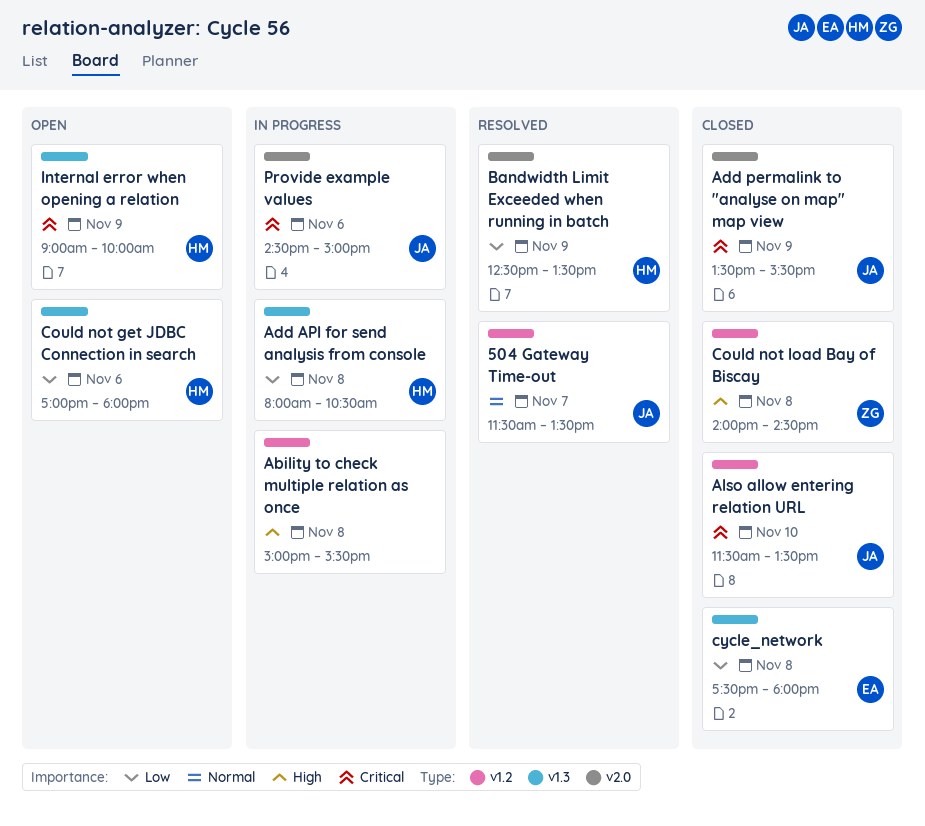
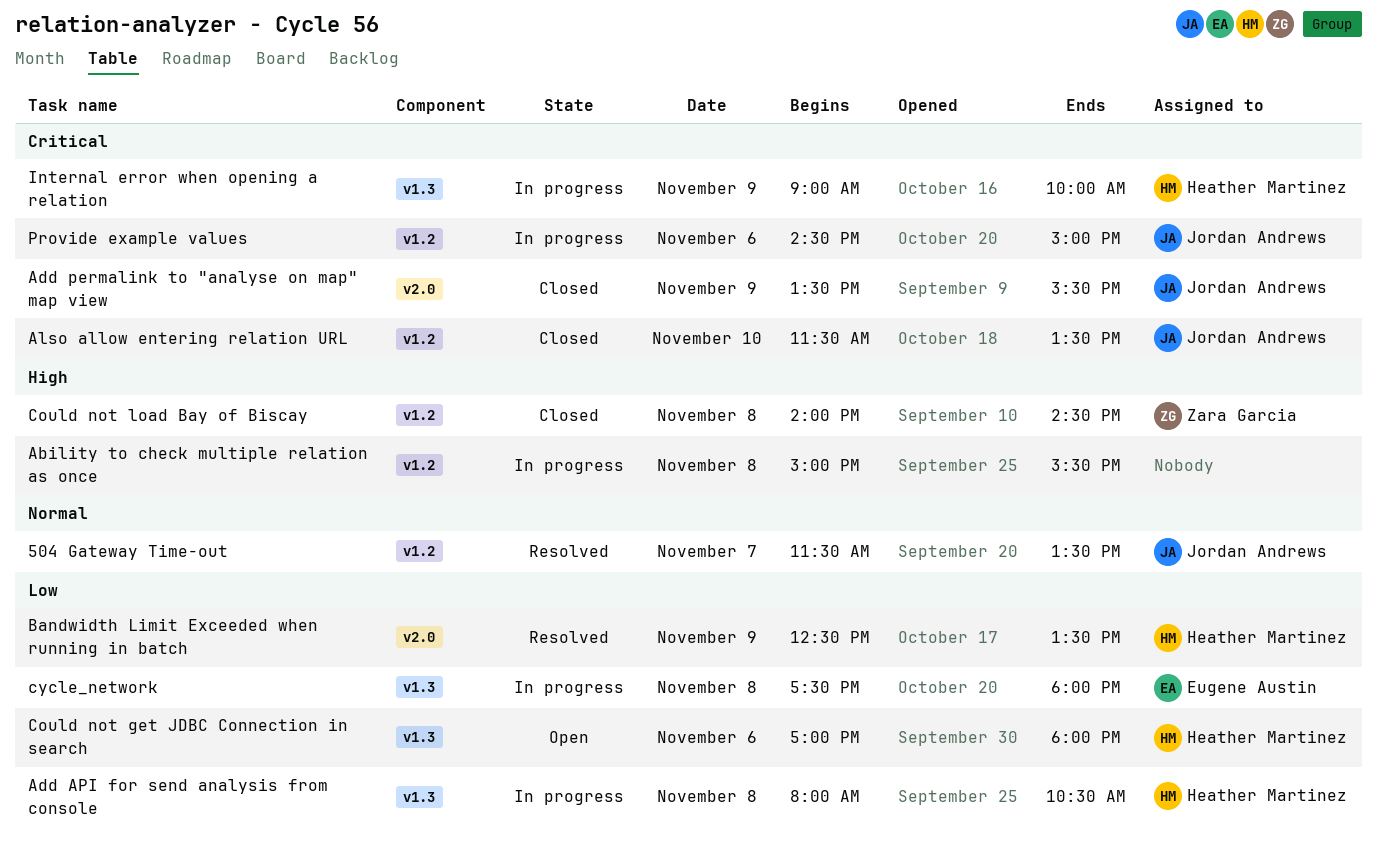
cycle_network, status: Closed -> In progress
Internal error when opening a relation, status: Open -> In progress
Provide example values, label: v2.0 -> v1.2

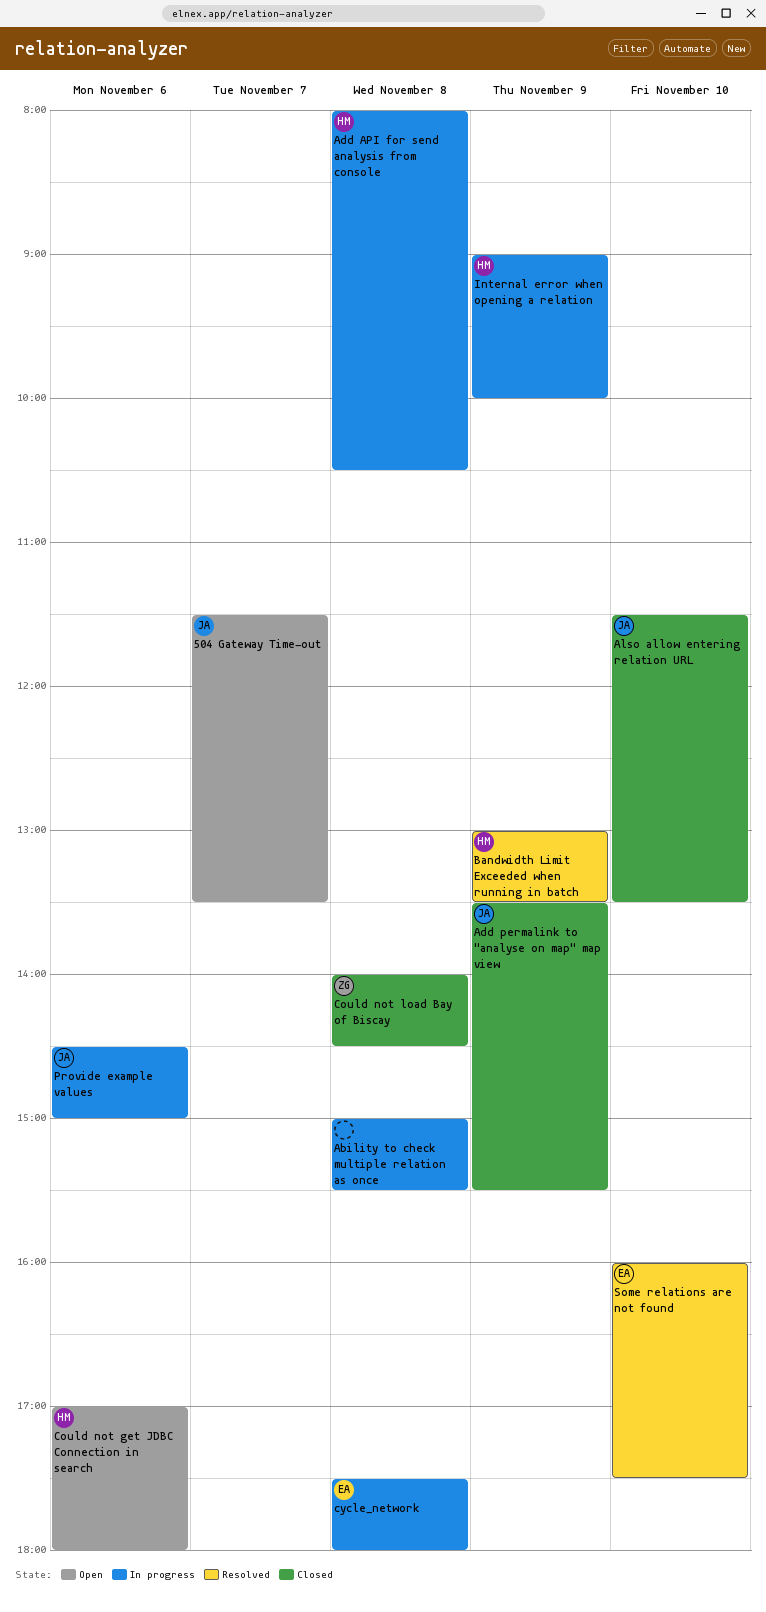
504 Gateway Time-out, status: Resolved -> Open
Bandwidth Limit Exceeded when running in batch, begins: 12:30 -> 13:00
Some relations are not found: none -> present

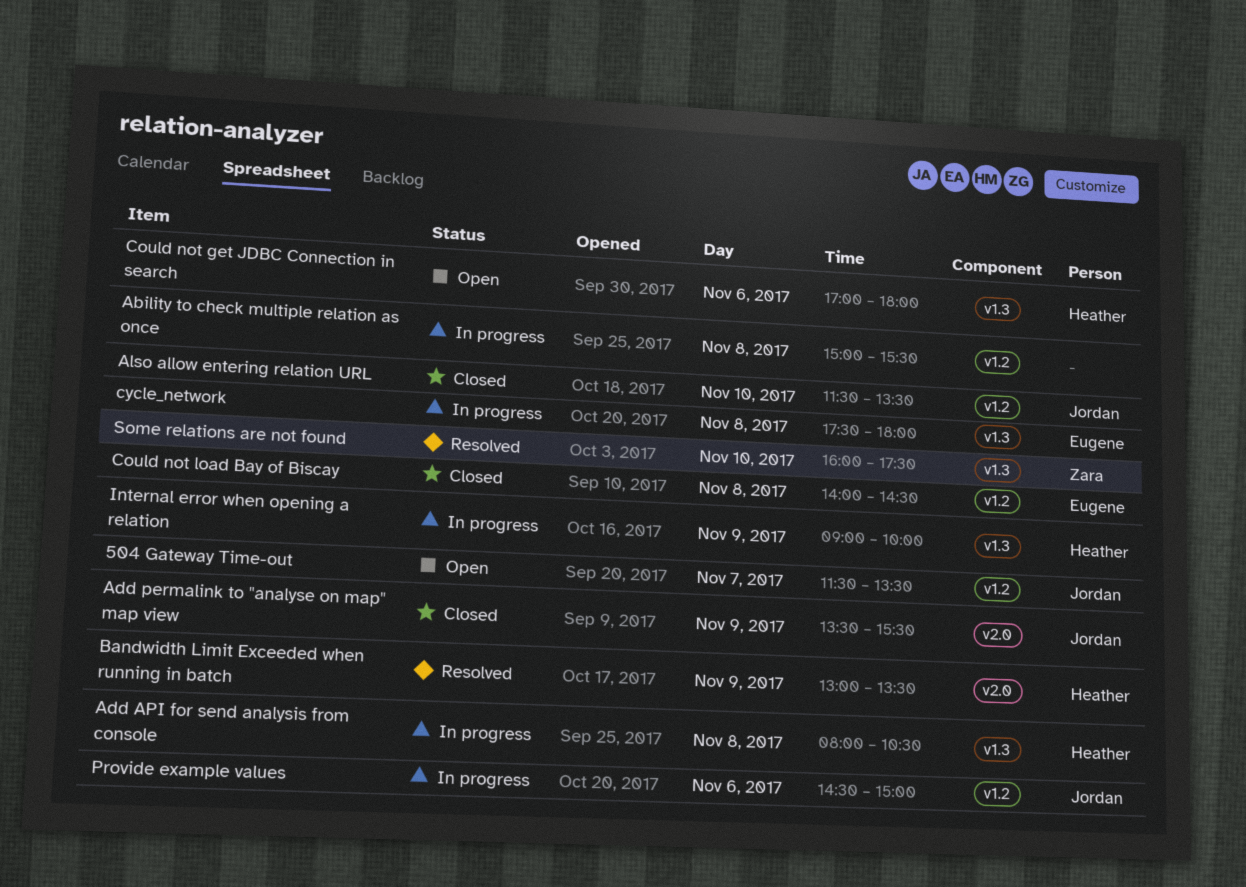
Could not load Bay of Biscay, owner: Zara -> Eugene
Some relations are not found, owner: Eugene -> Zara

